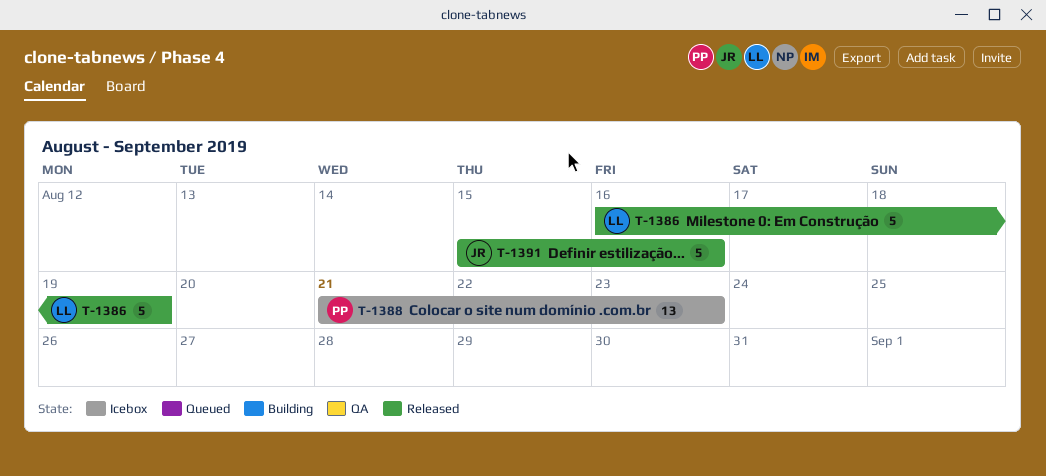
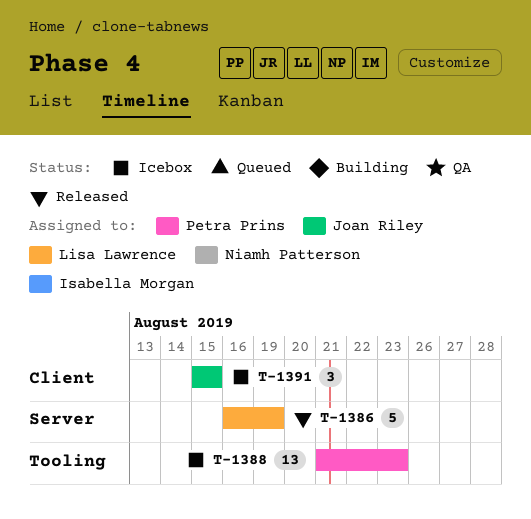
T-1391, status: Released -> Icebox
T-1391, estimate: 5 -> 3
T-1391, due: Aug 16 -> Aug 15

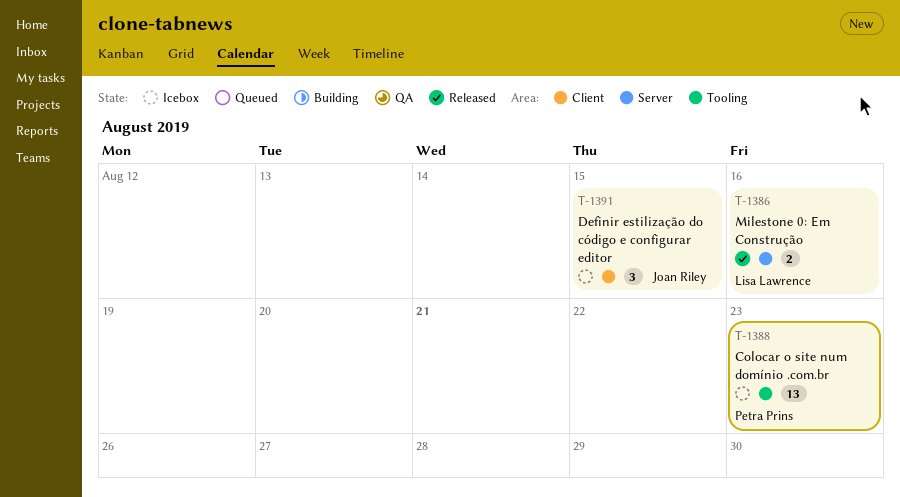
T-1386, estimate: 5 -> 2
T-1386, due: Aug 19 -> Aug 16

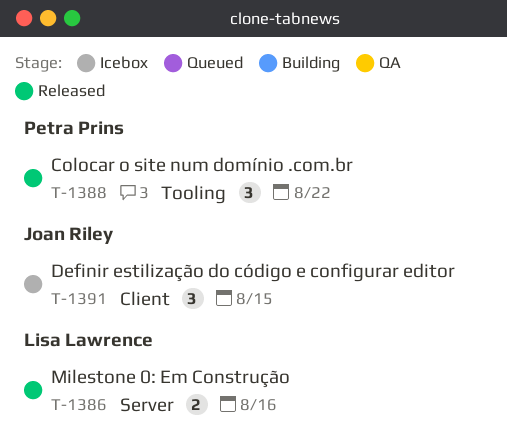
T-1388, status: Icebox -> Released
T-1388, estimate: 13 -> 3
T-1388, due: Aug 23 -> Aug 22

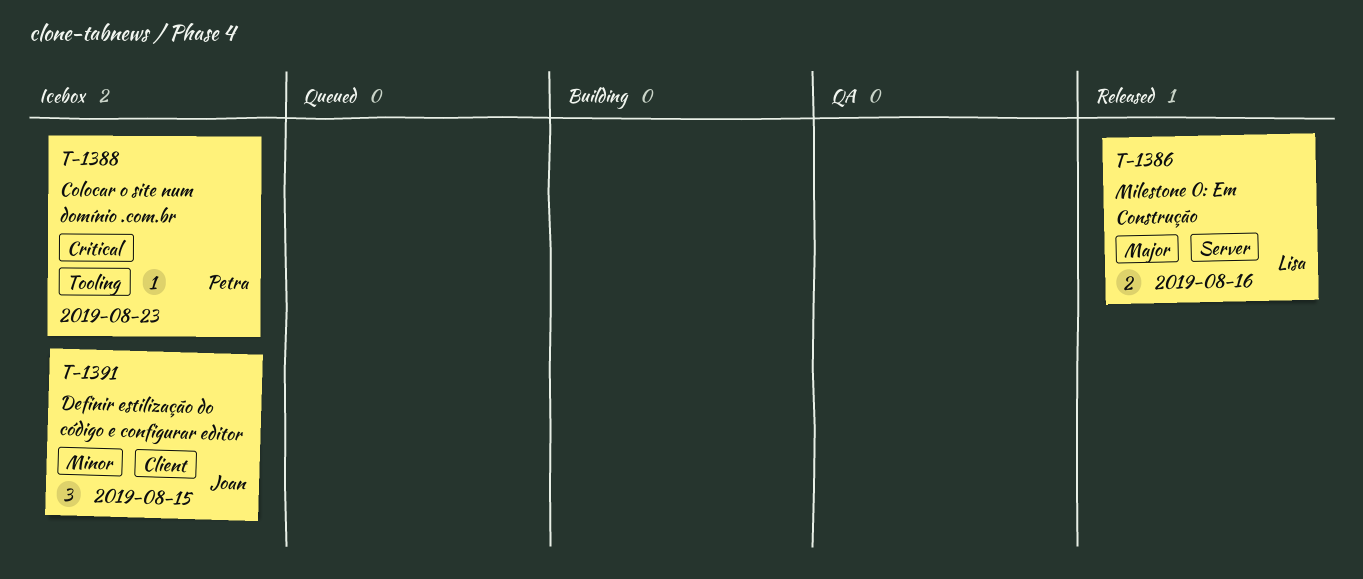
T-1388, status: Released -> Icebox
T-1388, estimate: 3 -> 1
T-1388, due: Aug 22 -> Aug 23

